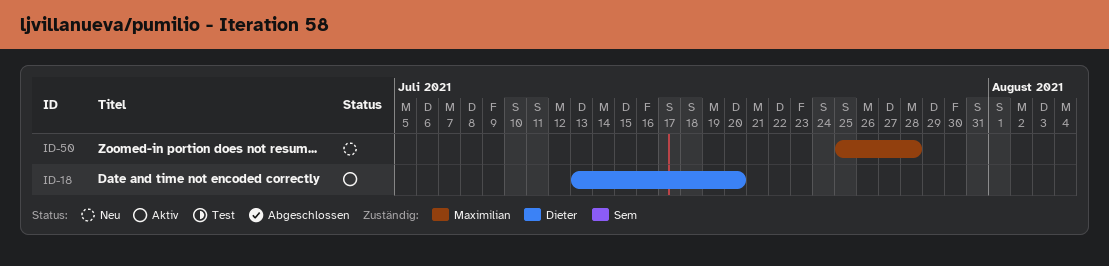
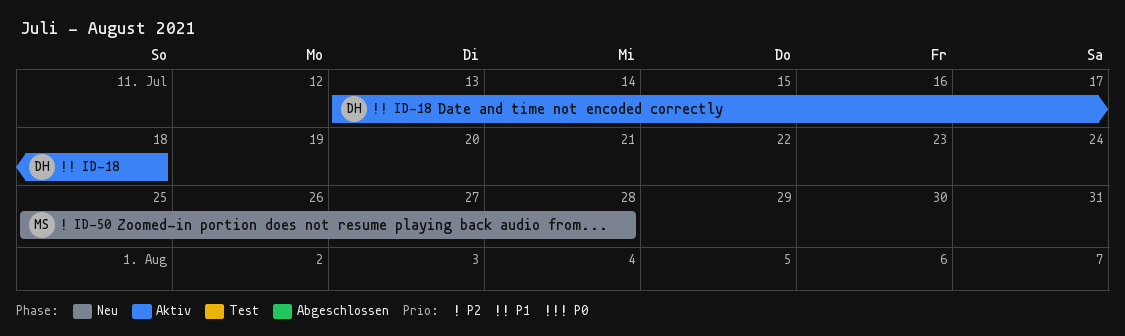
ID-18, due: Jul 20 -> Jul 18

